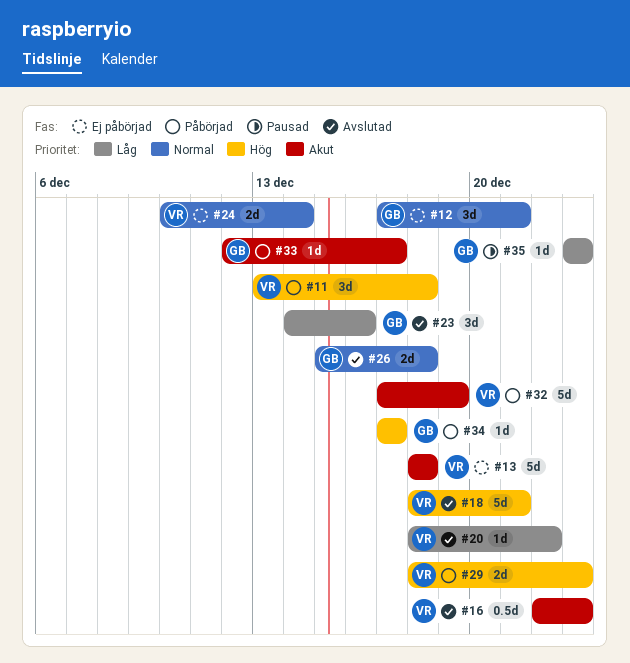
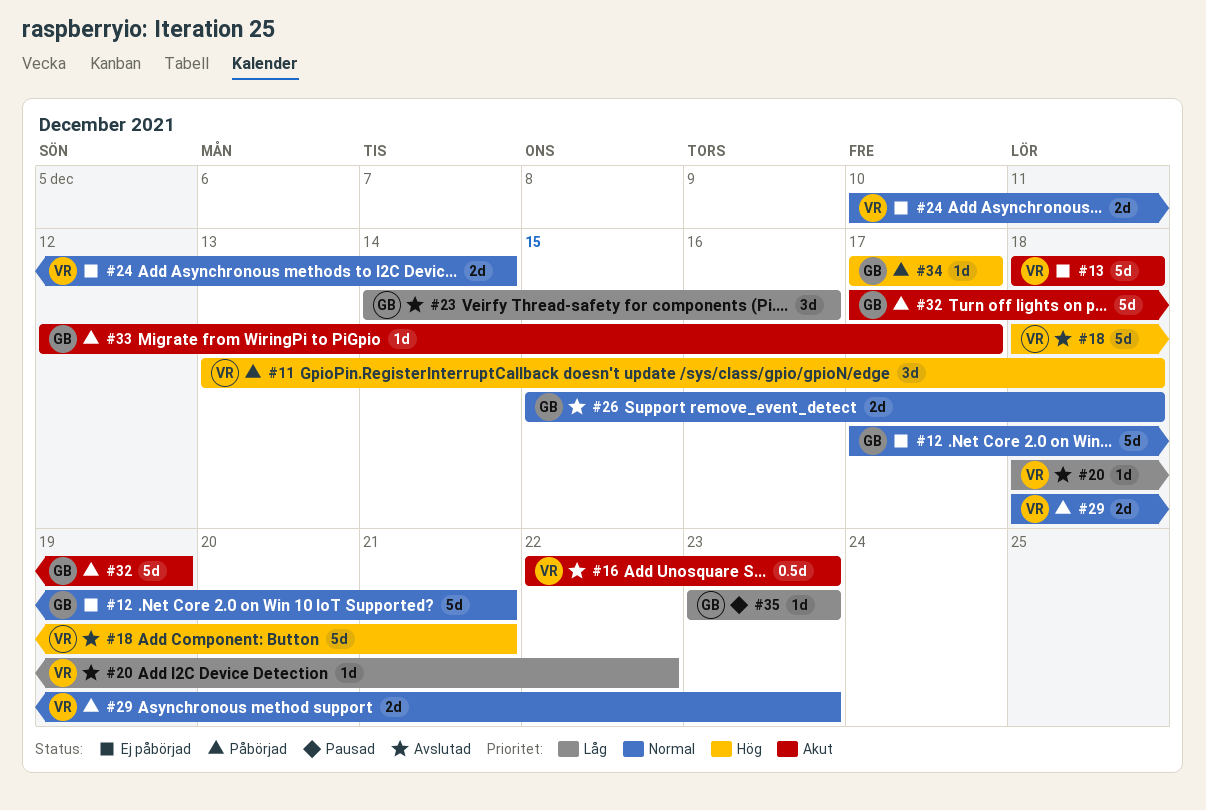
#12, estimate: 3d -> 5d
#29, priority: Hög -> Normal
#32, owner: VR -> GB

